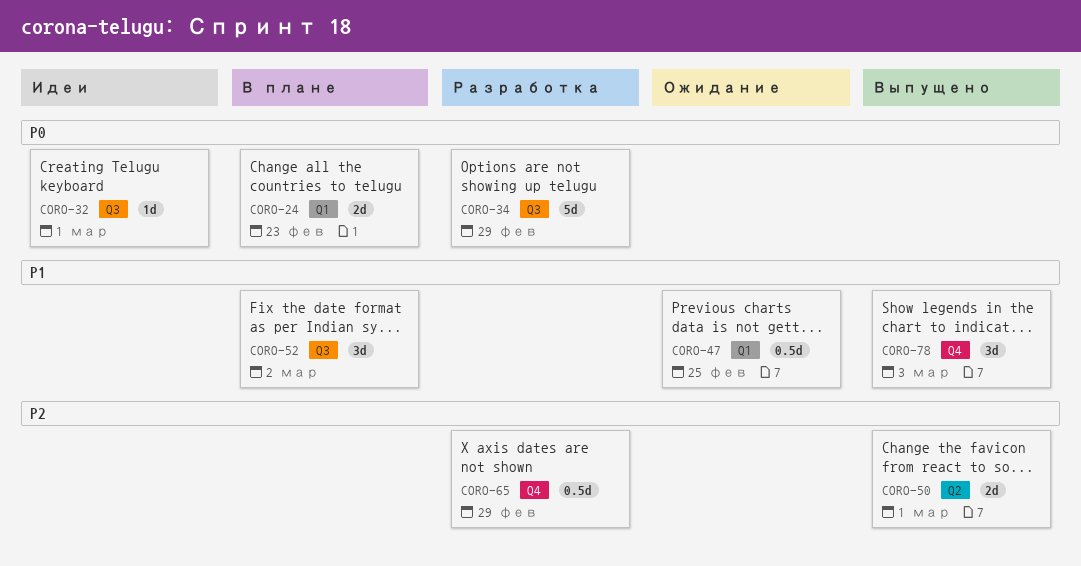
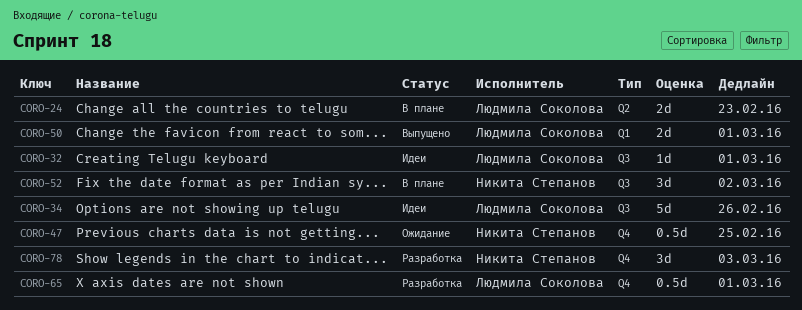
CORO-24, label: Q1 -> Q2
CORO-34, status: Разработка -> Идеи
CORO-34, due: Feb 29 -> Feb 26
CORO-47, label: Q1 -> Q4
CORO-50, label: Q2 -> Q1
CORO-65, due: Feb 29 -> Mar 1
CORO-78, status: Выпущено -> Разработка

